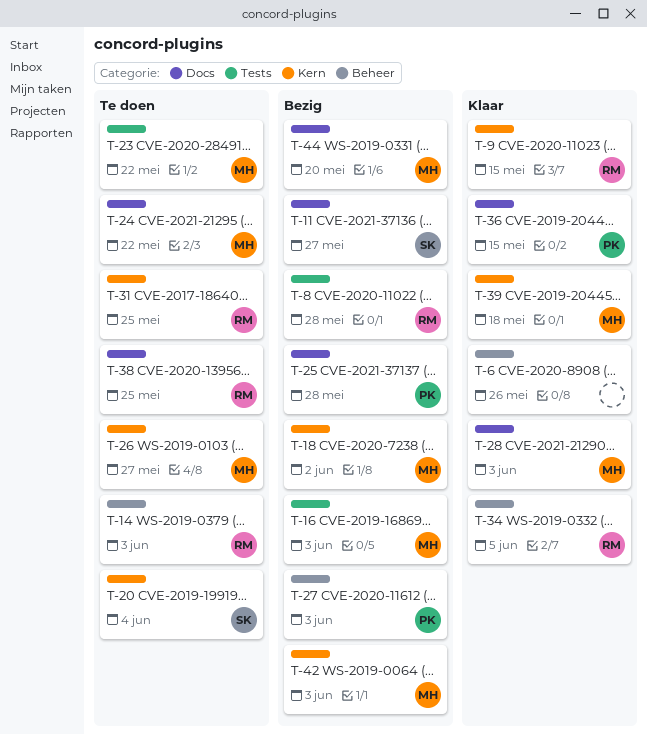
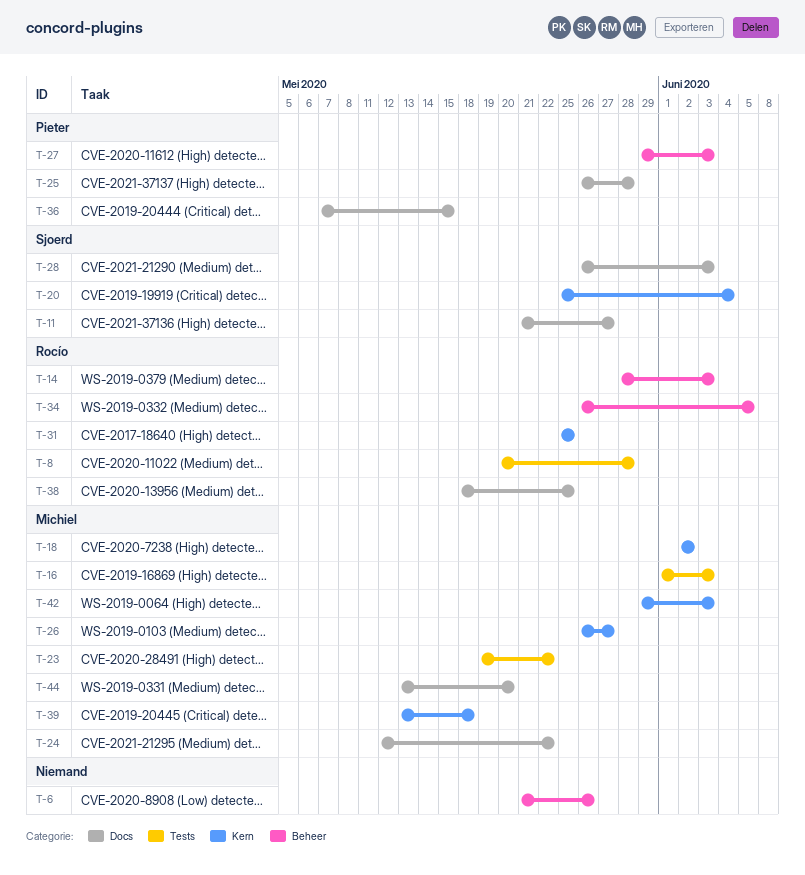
T-9: present -> none
T-28, owner: Michiel -> Sjoerd

